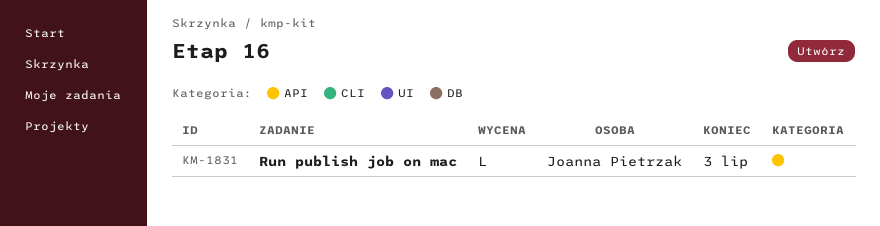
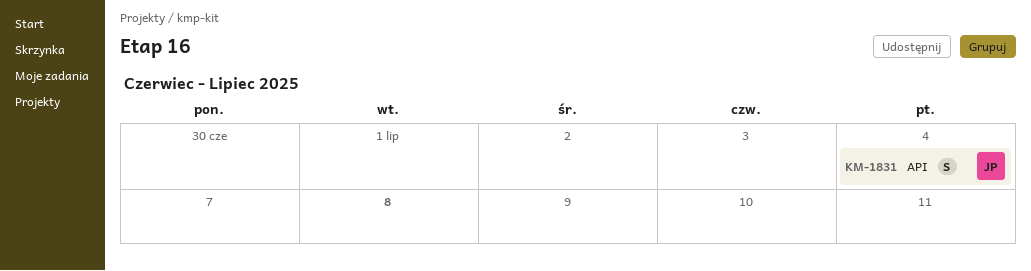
KM-1831, estimate: L -> S
KM-1831, due: Jul 3 -> Jul 4

